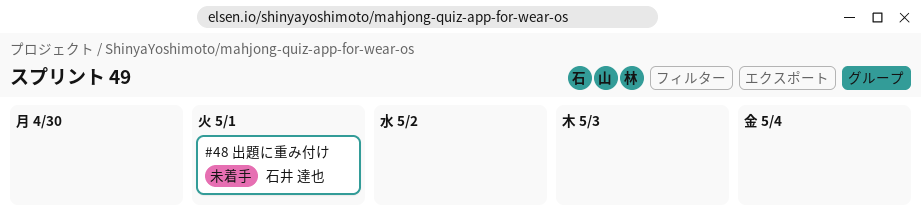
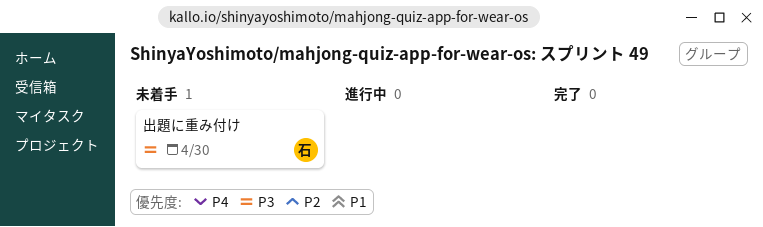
出題に重み付け, due: May 1 -> Apr 30

